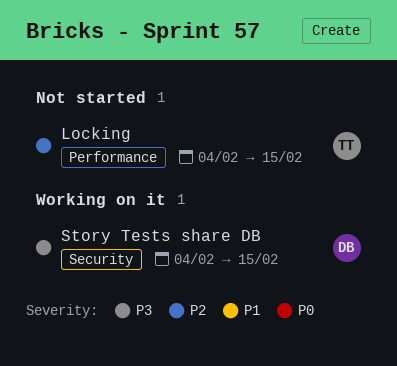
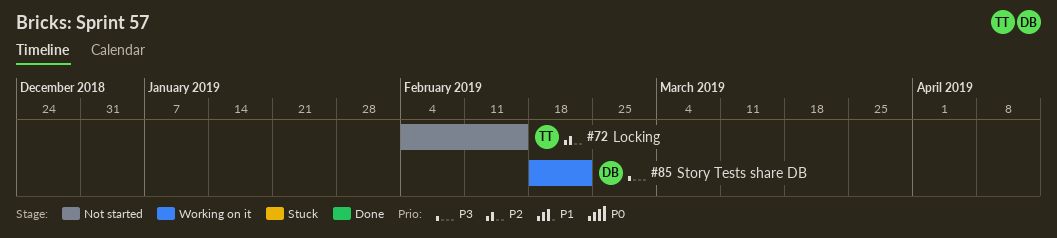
Story Tests share DB, start: Feb 4 -> Feb 18
Story Tests share DB, due: Feb 15 -> Feb 22

